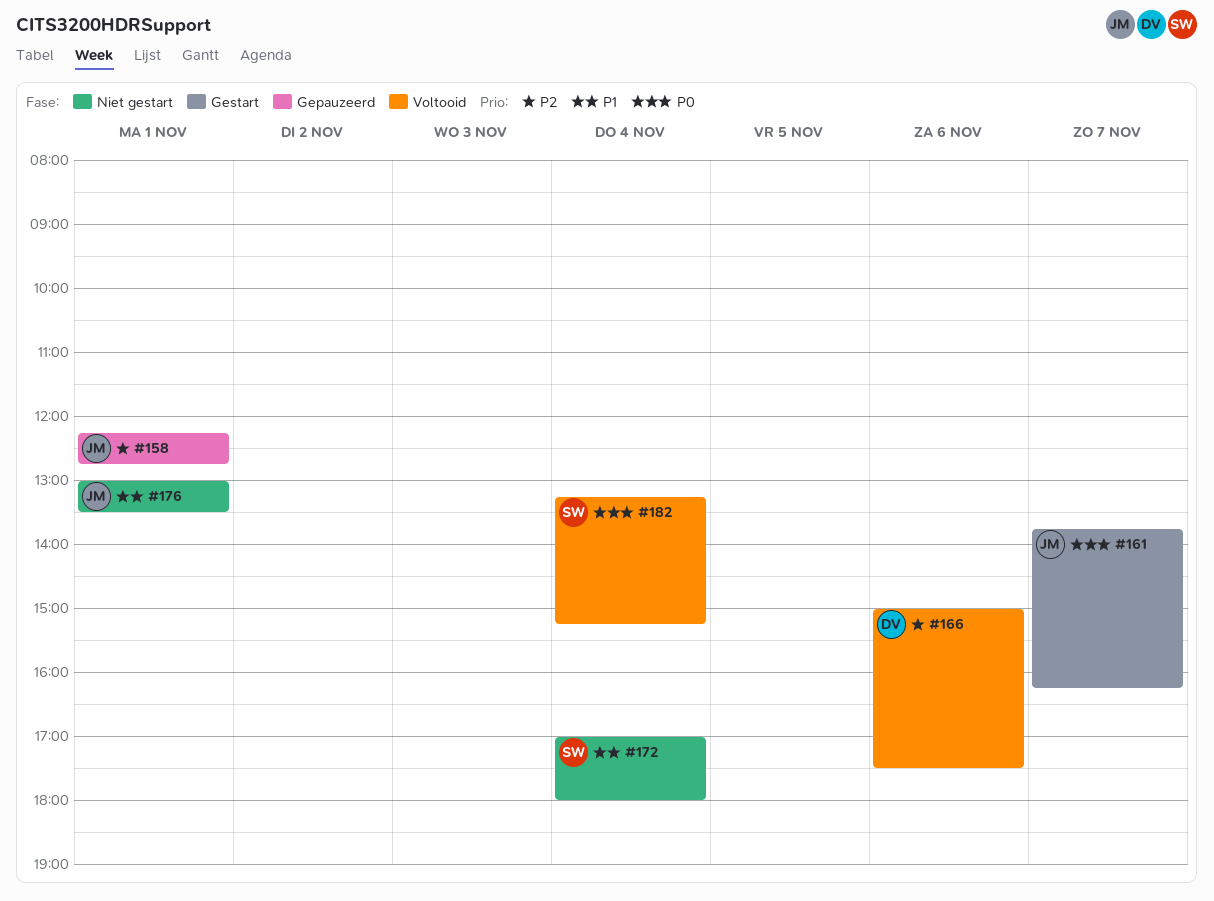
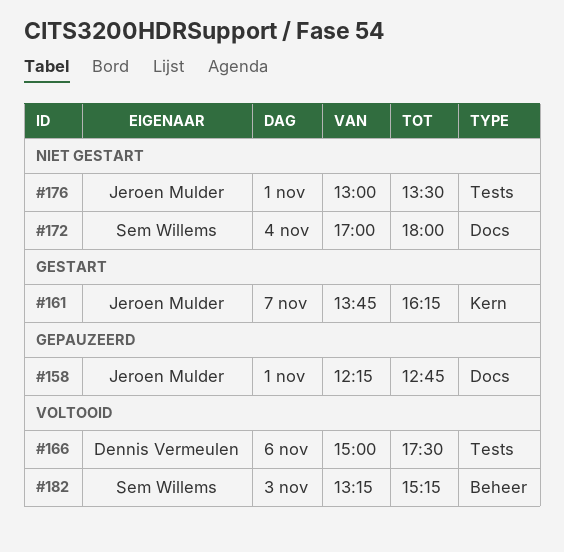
#182, day: Nov 4 -> Nov 3

